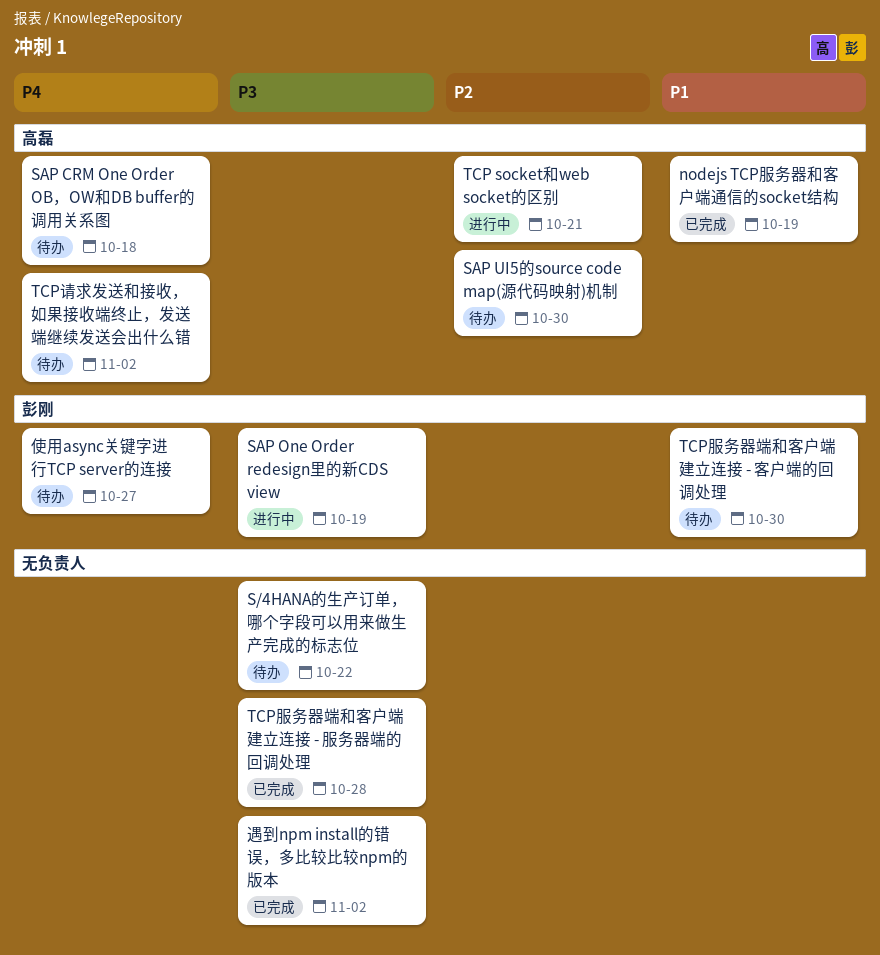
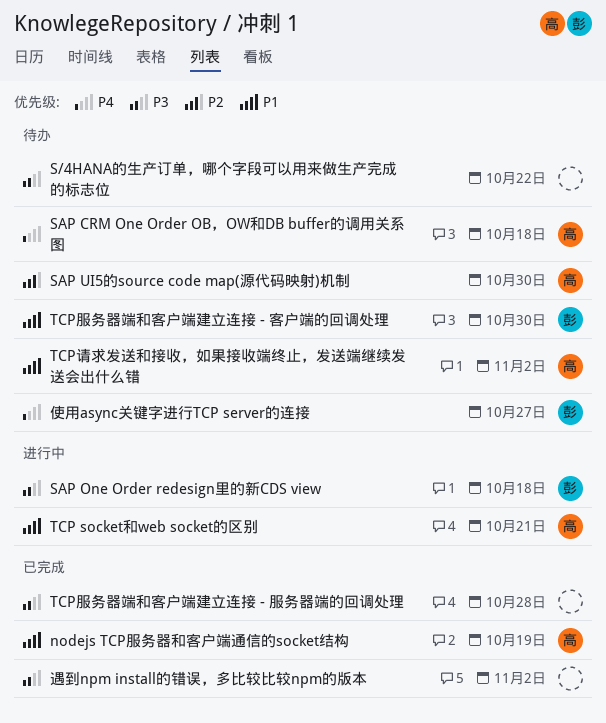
SAP One Order redesign里的新CDS view, due: Oct 19 -> Oct 18
TCP socket和web socket的区别, priority: P2 -> P1
TCP请求发送和接收，如果接收端终止，发送端继续发送会出什么错, priority: P4 -> P1

